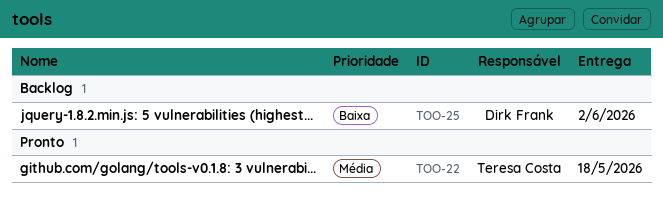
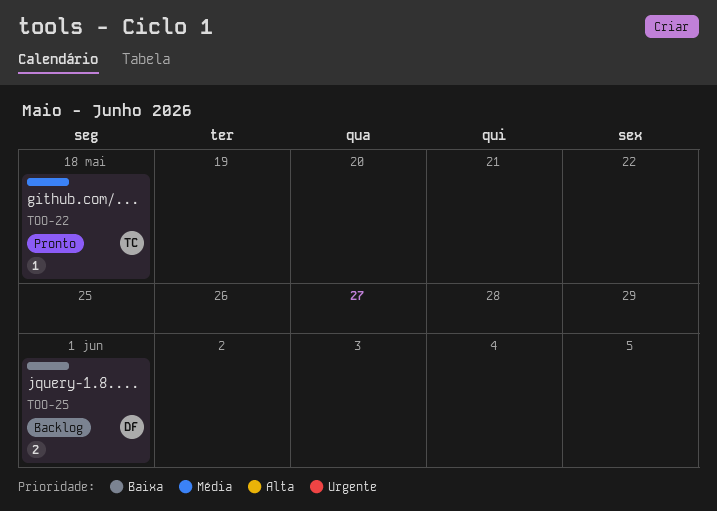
TOO-25, due: Jun 2 -> Jun 1

